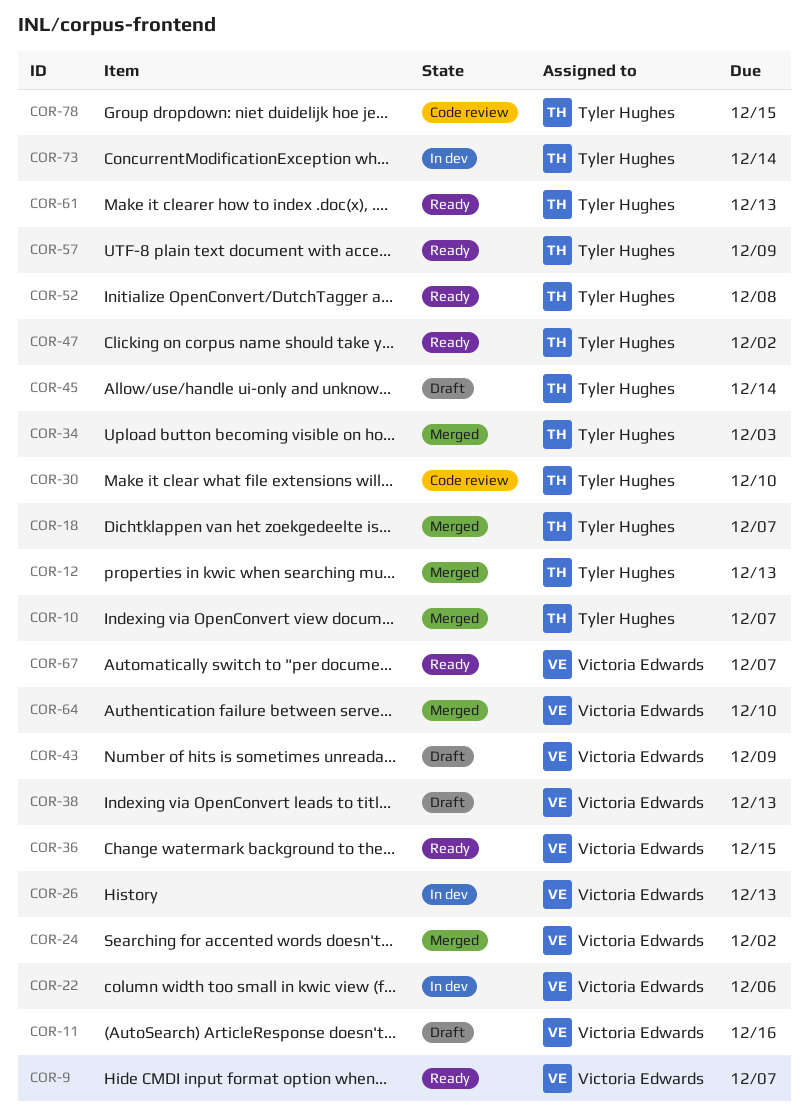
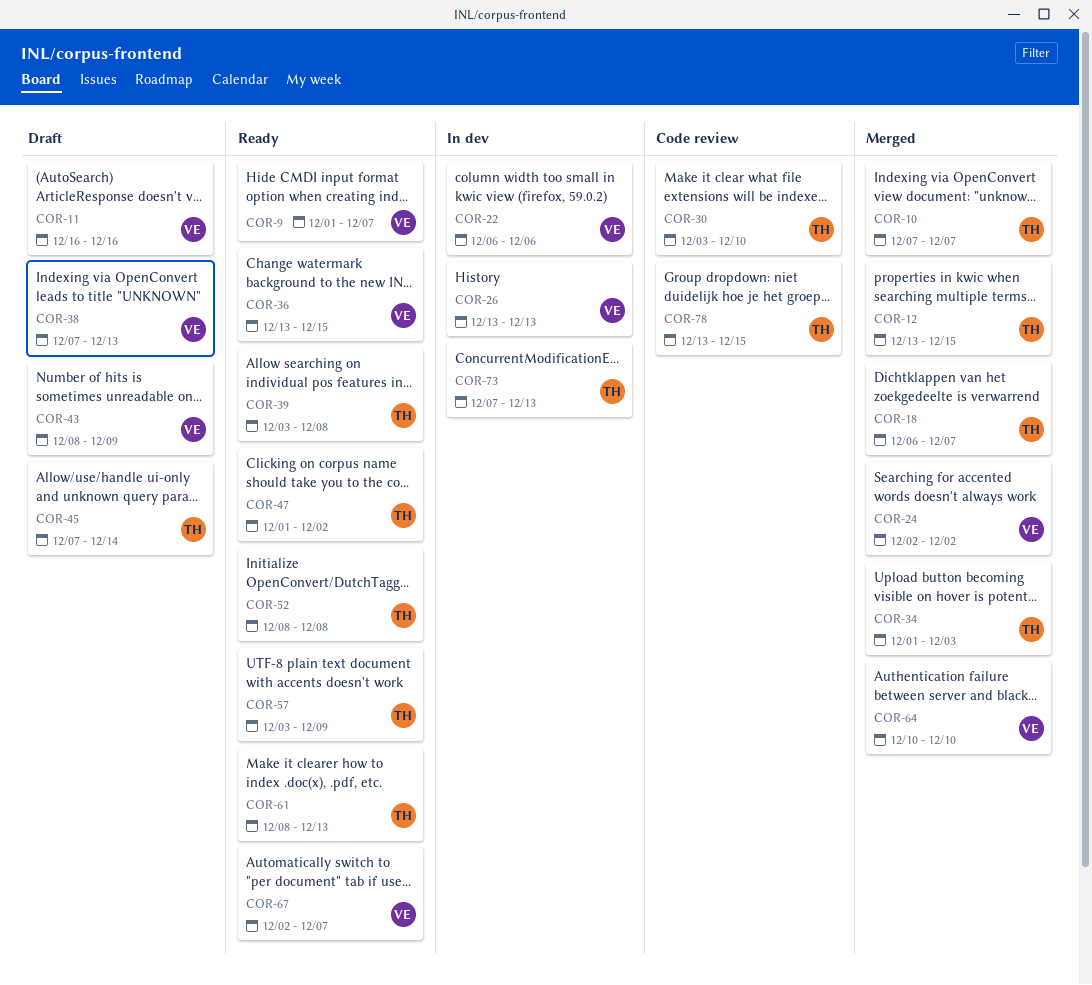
COR-12, due: Dec 13 -> Dec 15
COR-39: none -> present
COR-73, due: Dec 14 -> Dec 13

